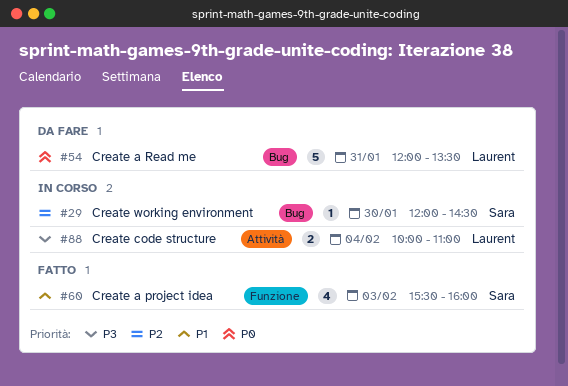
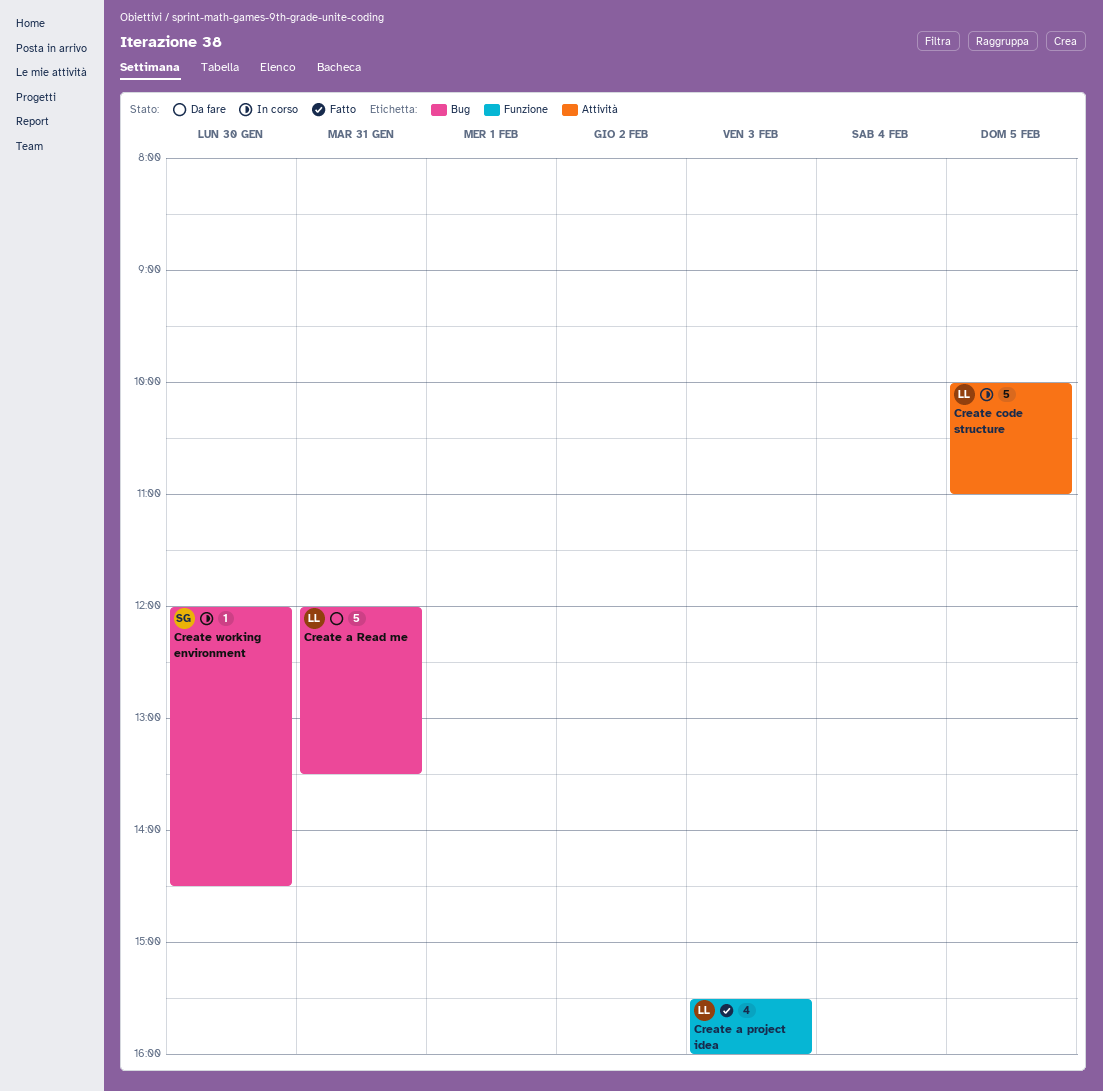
Create a project idea, owner: Sara -> Laurent
Create code structure, estimate: 2 -> 5
Create code structure, day: Feb 4 -> Feb 5

